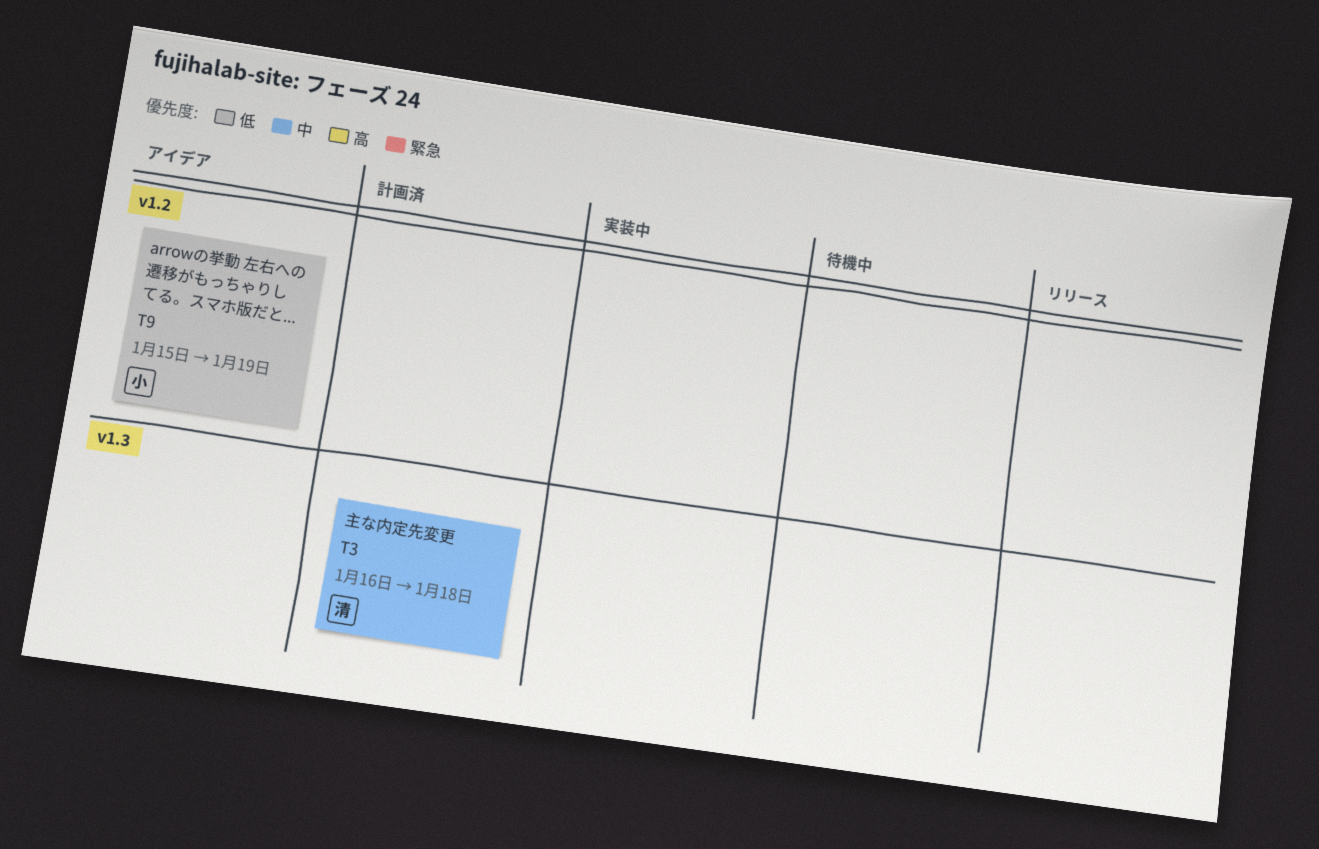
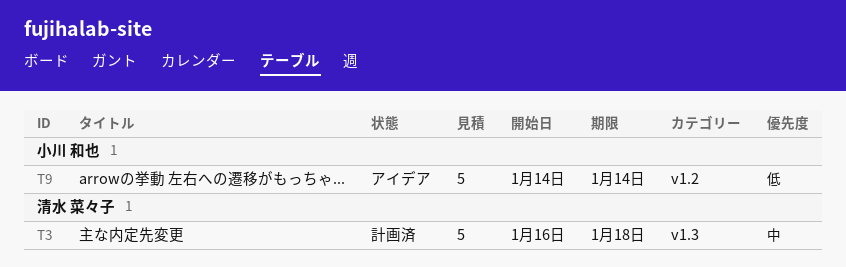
T9, start: Jan 15 -> Jan 14
T9, due: Jan 19 -> Jan 14

